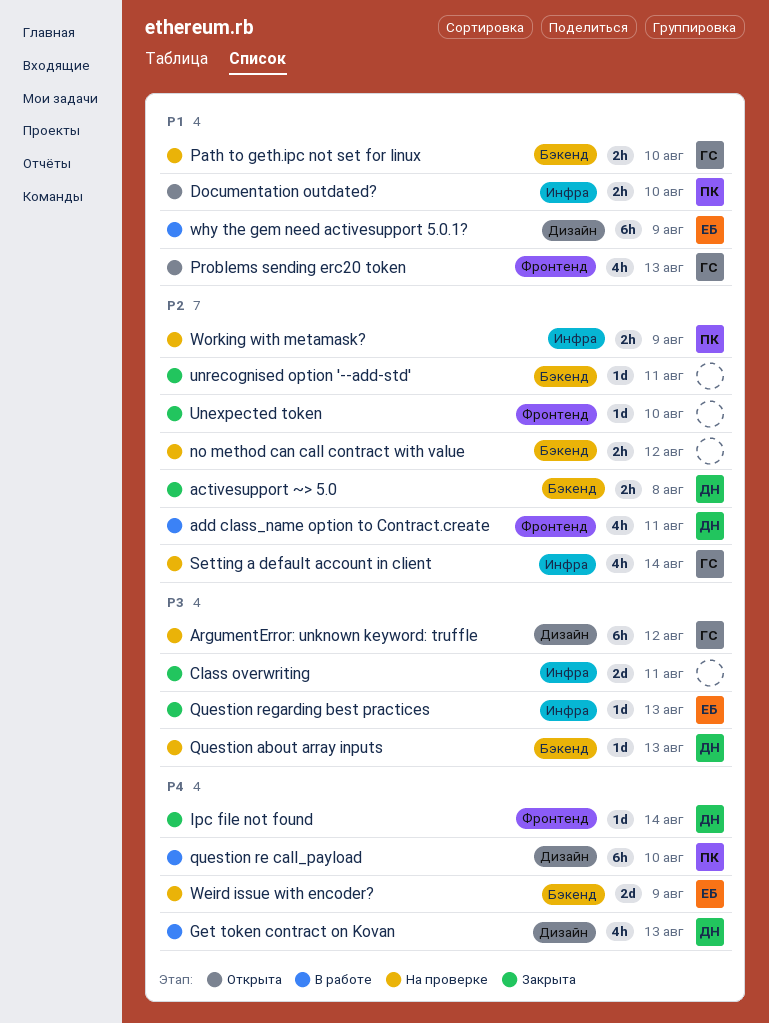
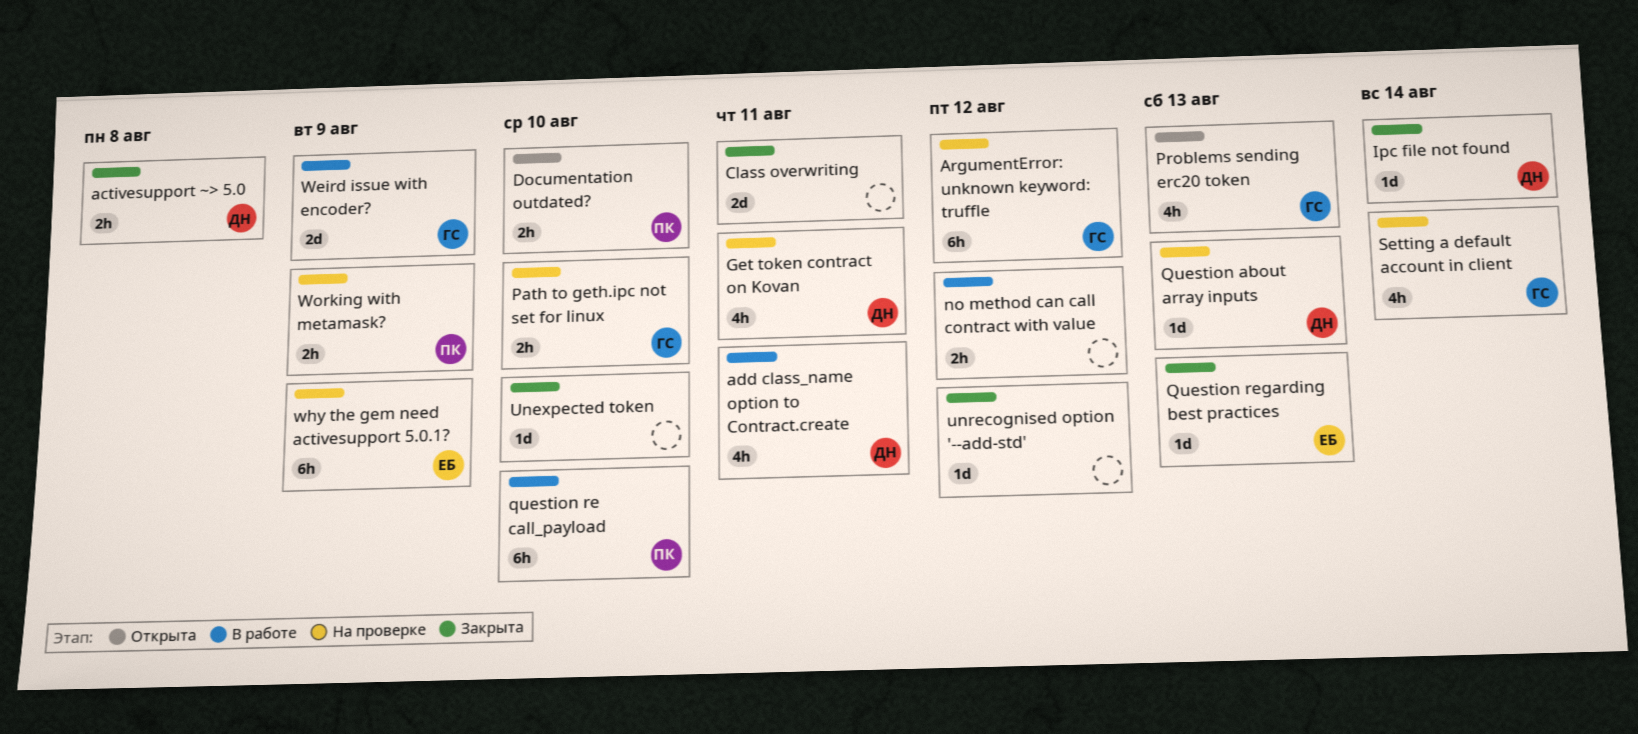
Get token contract on Kovan, status: В работе -> На проверке
Get token contract on Kovan, due: Aug 13 -> Aug 11
no method can call contract with value, status: На проверке -> В работе
unrecognised option '--add-std', due: Aug 11 -> Aug 12
Weird issue with encoder?, status: На проверке -> В работе
Weird issue with encoder?, owner: ЕБ -> ГС
why the gem need activesupport 5.0.1?, status: В работе -> На проверке

